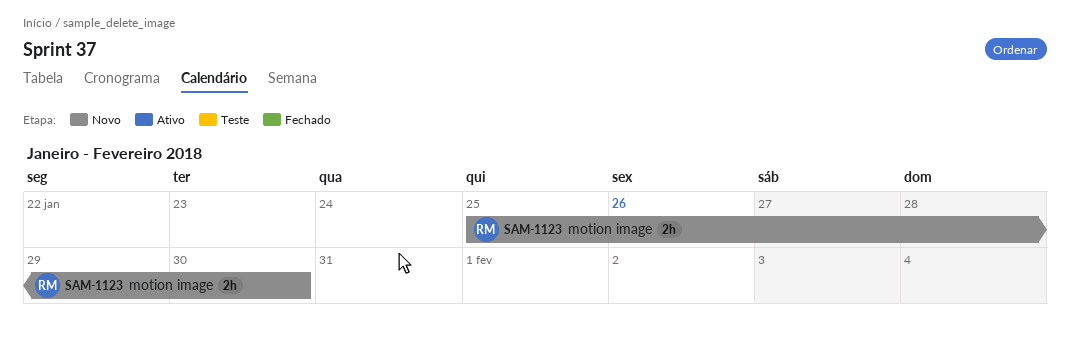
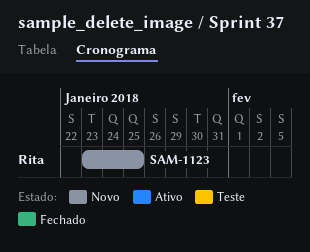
SAM-1123, start: Jan 25 -> Jan 23
SAM-1123, due: Jan 30 -> Jan 25

